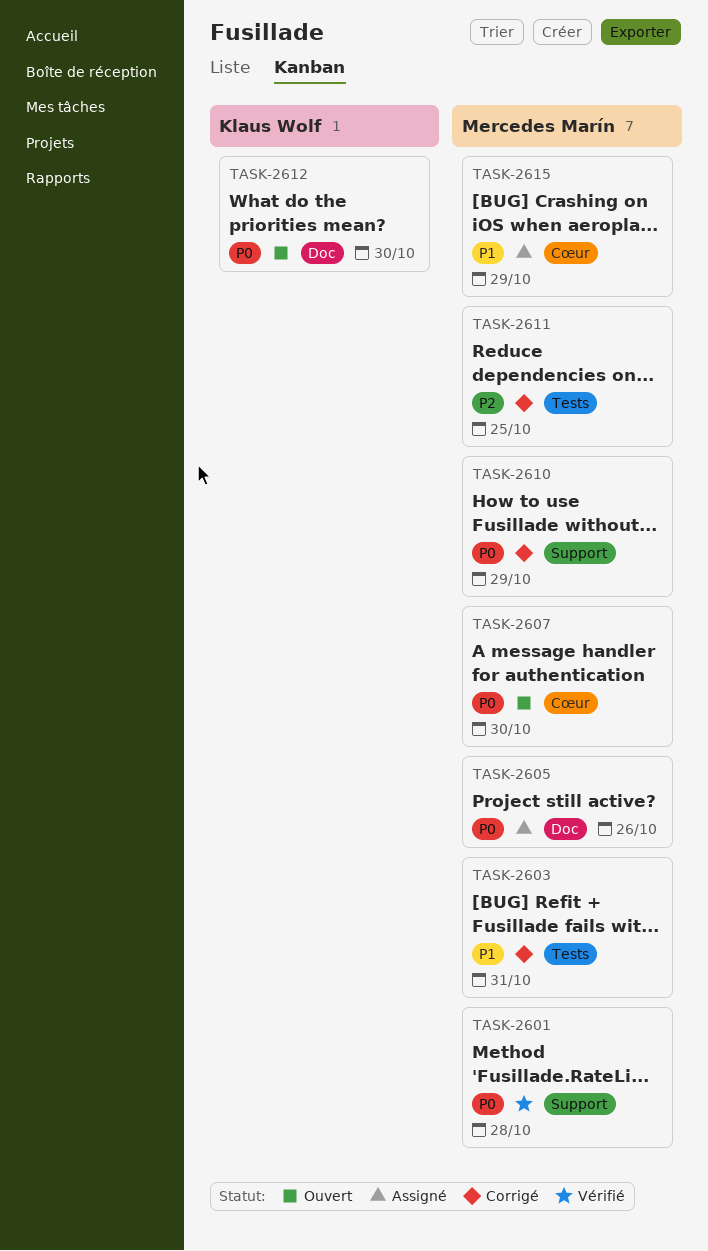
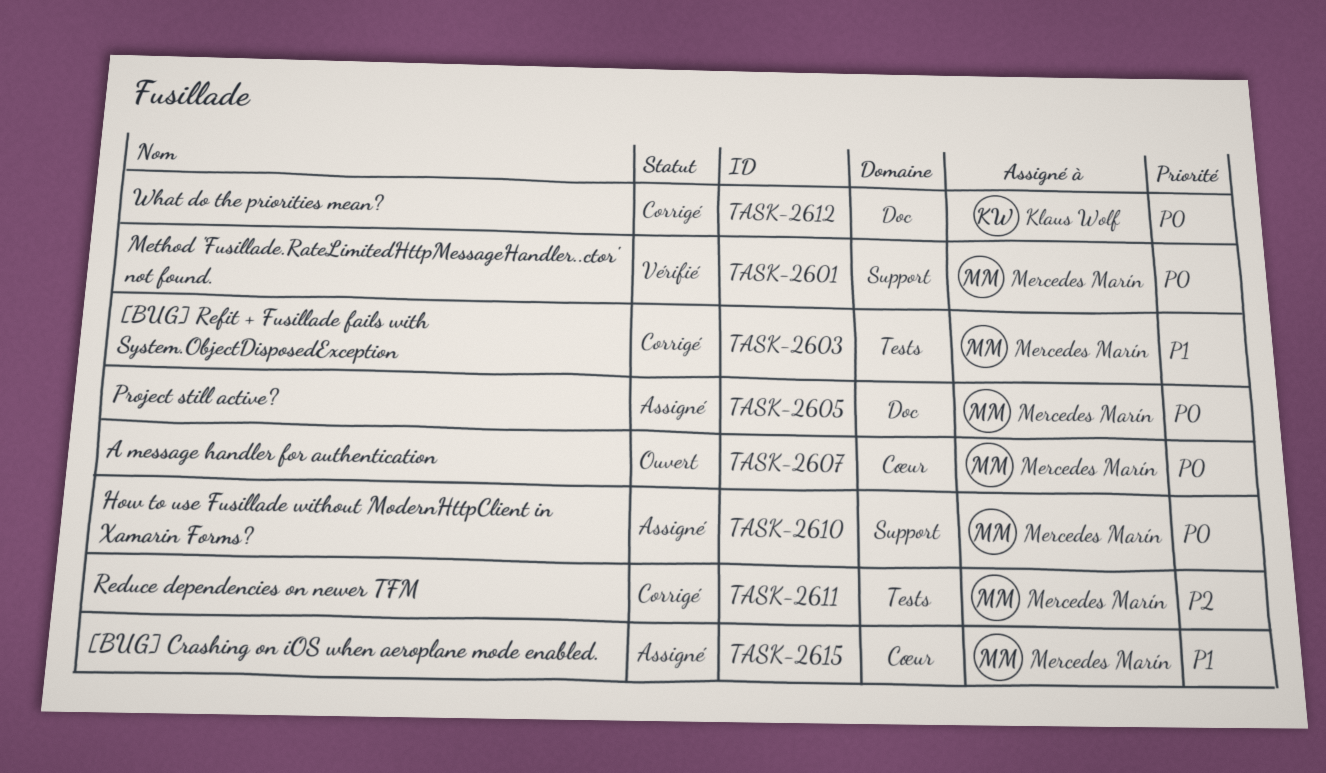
TASK-2610, status: Corrigé -> Assigné
TASK-2612, status: Ouvert -> Corrigé

